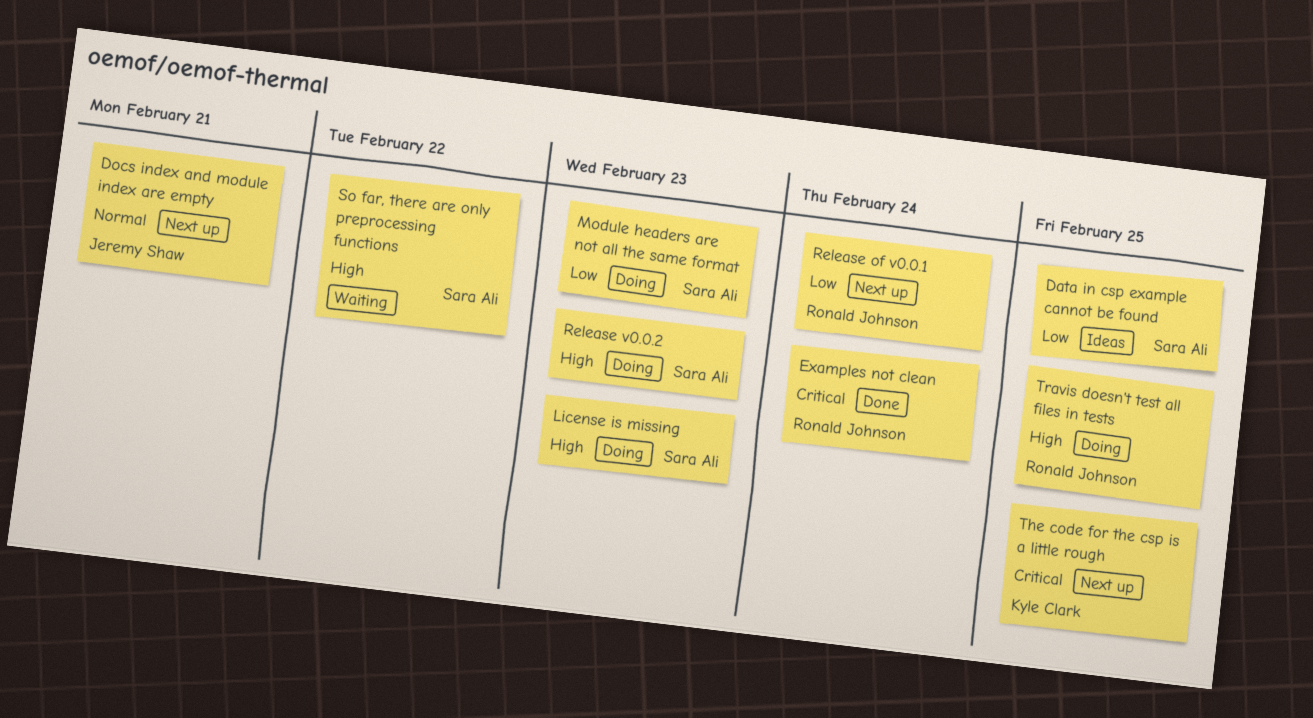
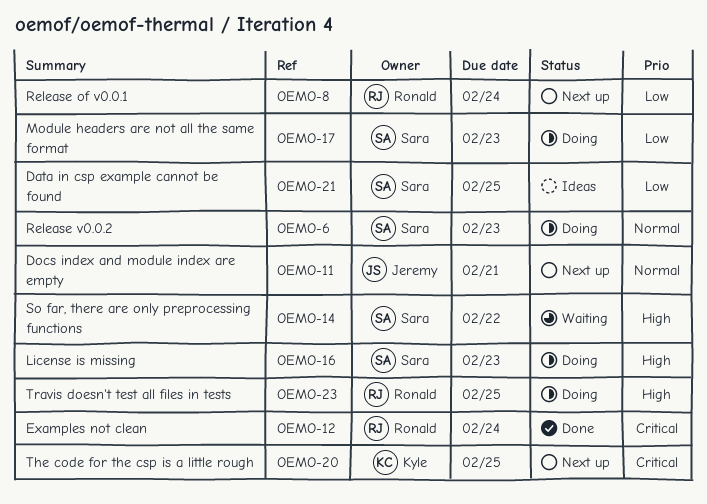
Release v0.0.2, priority: High -> Normal

